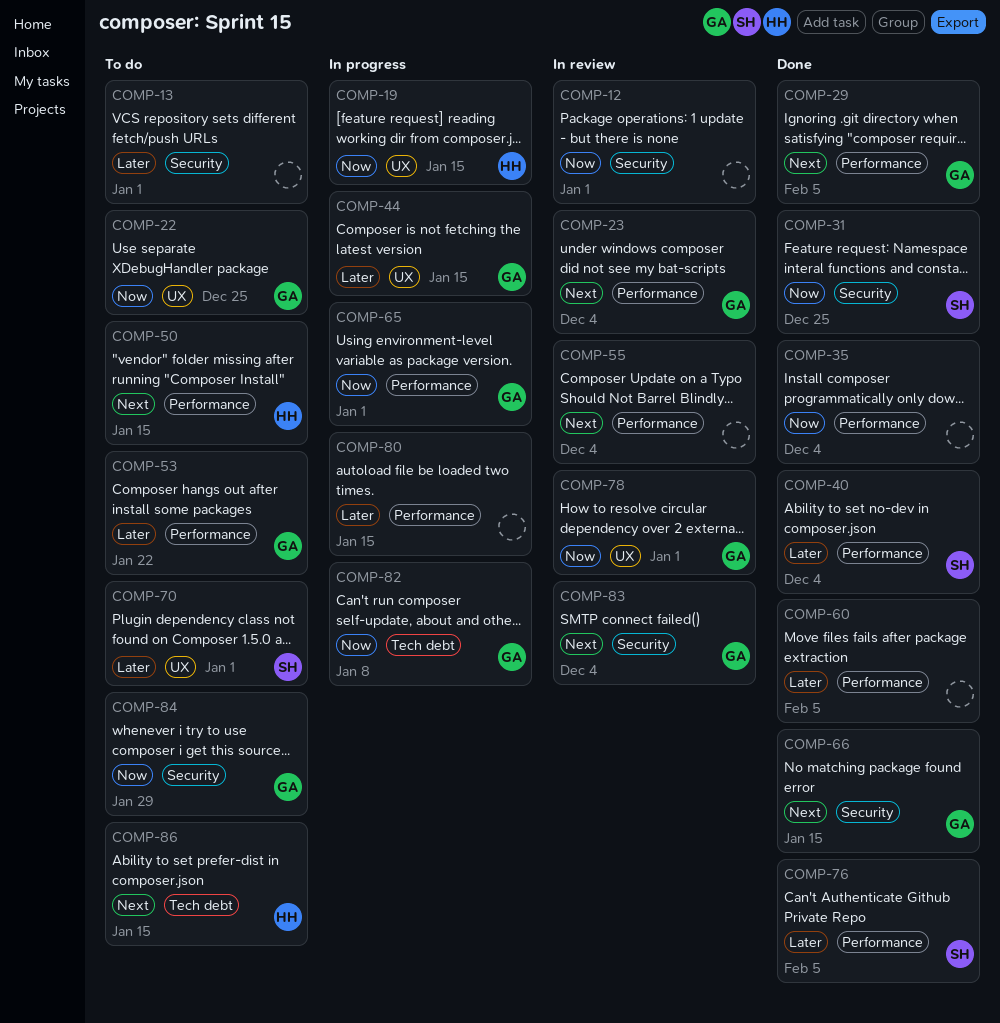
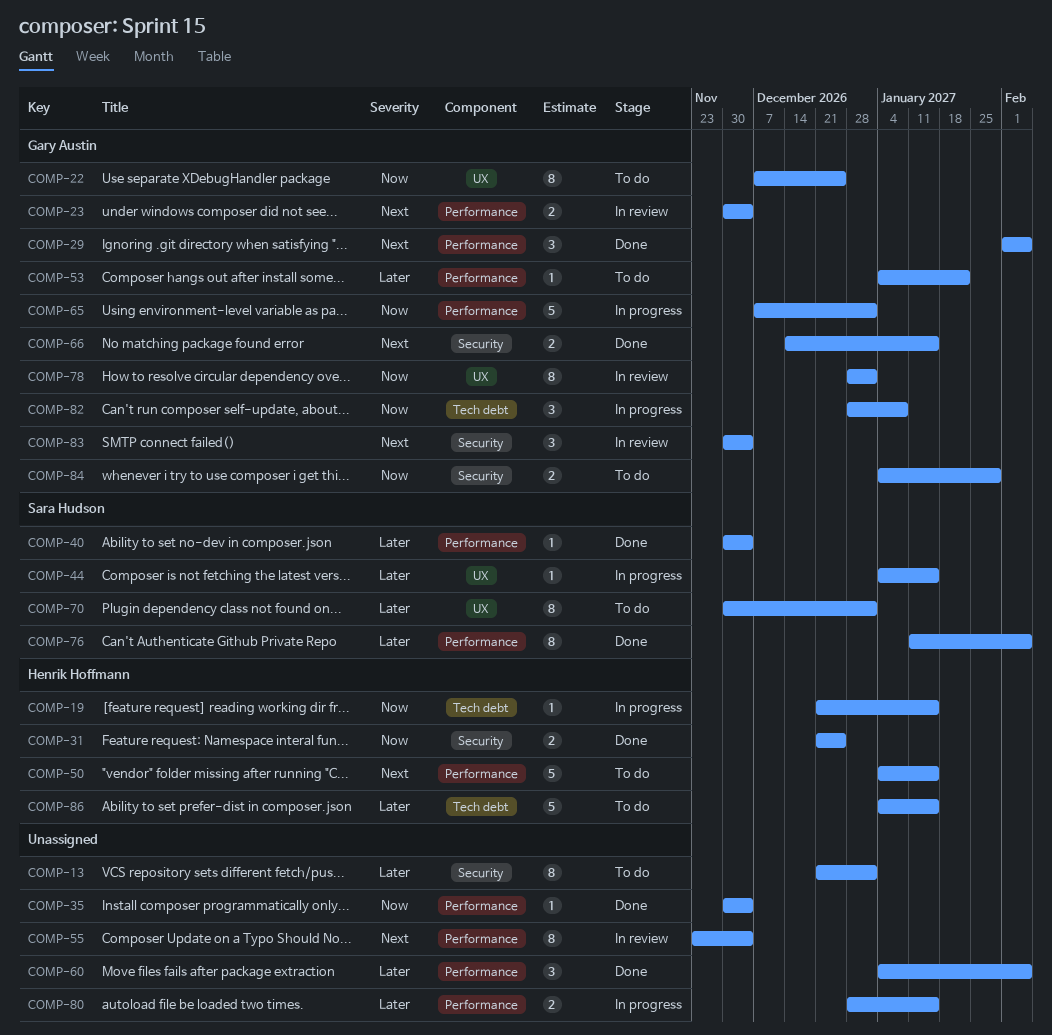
COMP-12: present -> none
COMP-19, label: UX -> Tech debt
COMP-31, owner: Sara Hudson -> Henrik Hoffmann
COMP-44, owner: Gary Austin -> Sara Hudson
COMP-86, priority: Next -> Later

